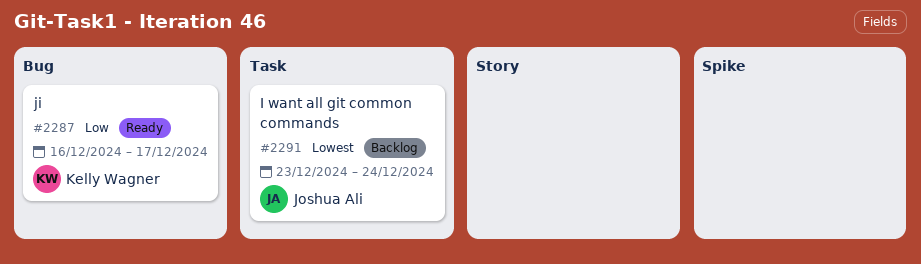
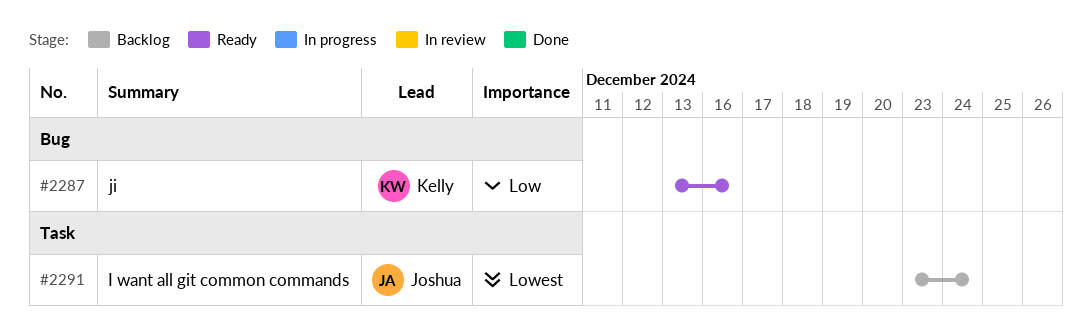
#2287, start: Dec 16 -> Dec 13
#2287, due: Dec 17 -> Dec 16

